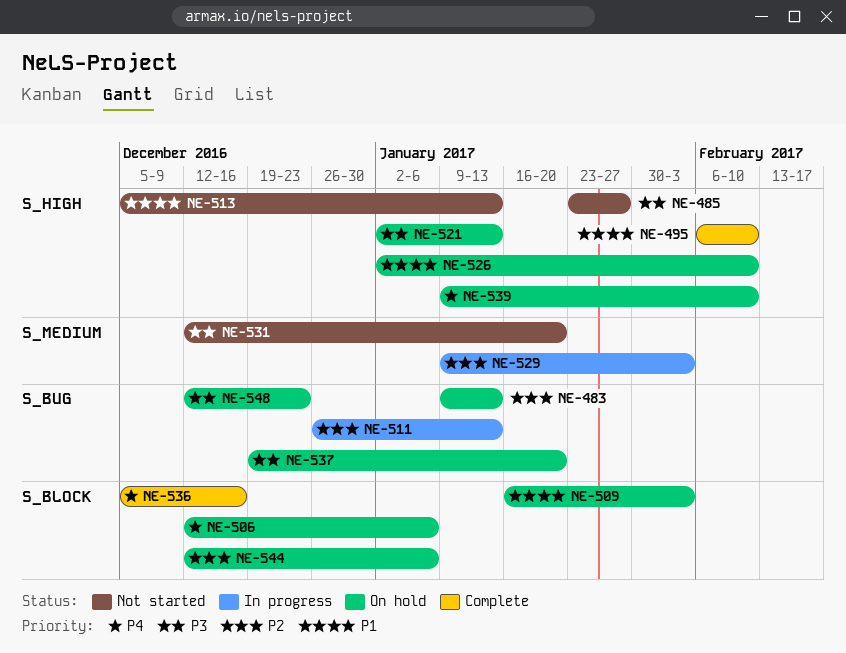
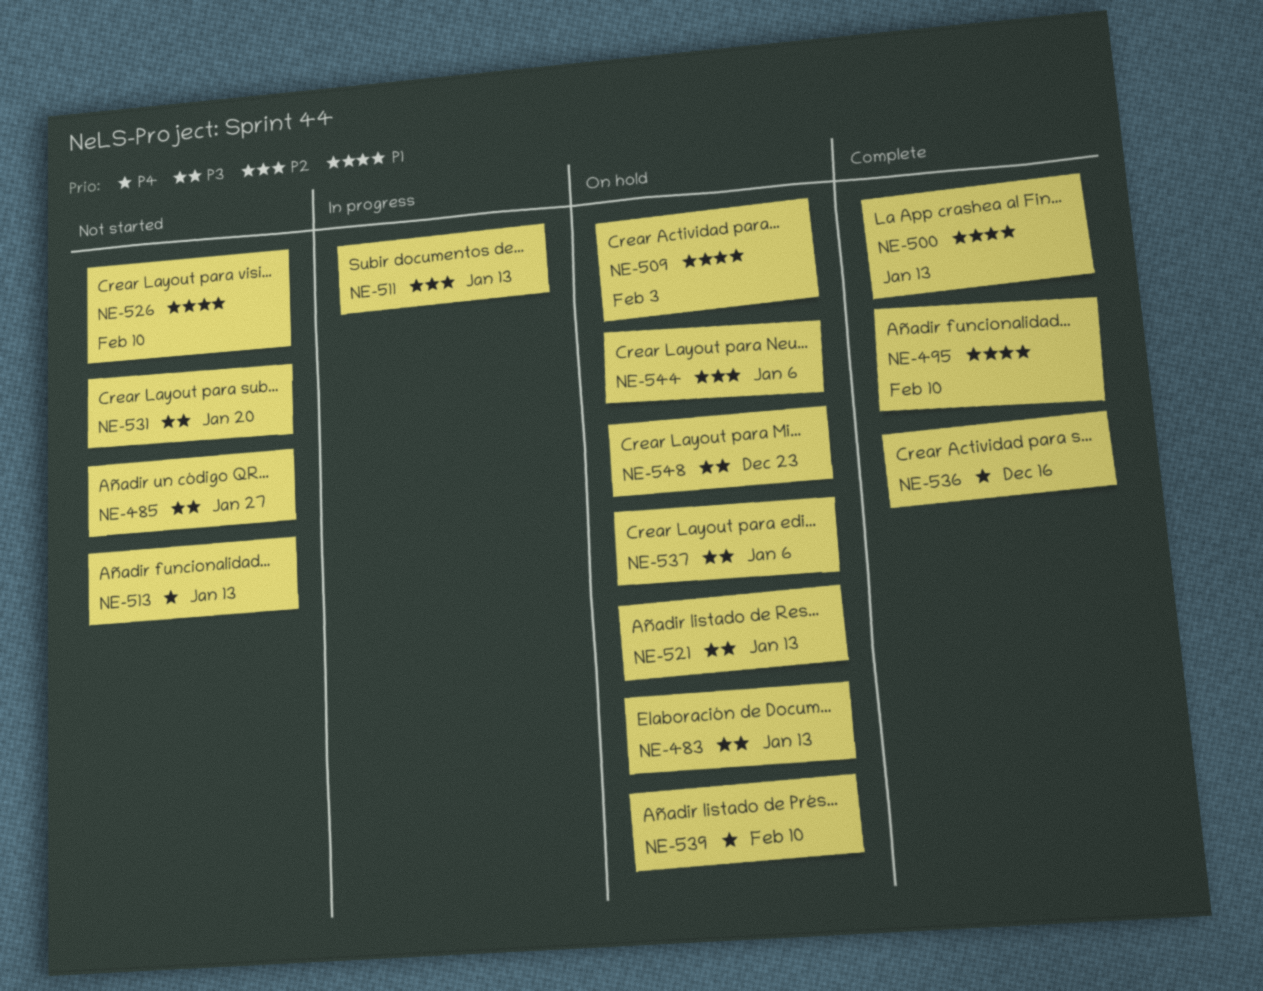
NE-483, priority: P2 -> P3
NE-500: none -> present
NE-506: present -> none
NE-513, priority: P1 -> P4
NE-526, status: On hold -> Not started
NE-529: present -> none
NE-537, due: Jan 20 -> Jan 6

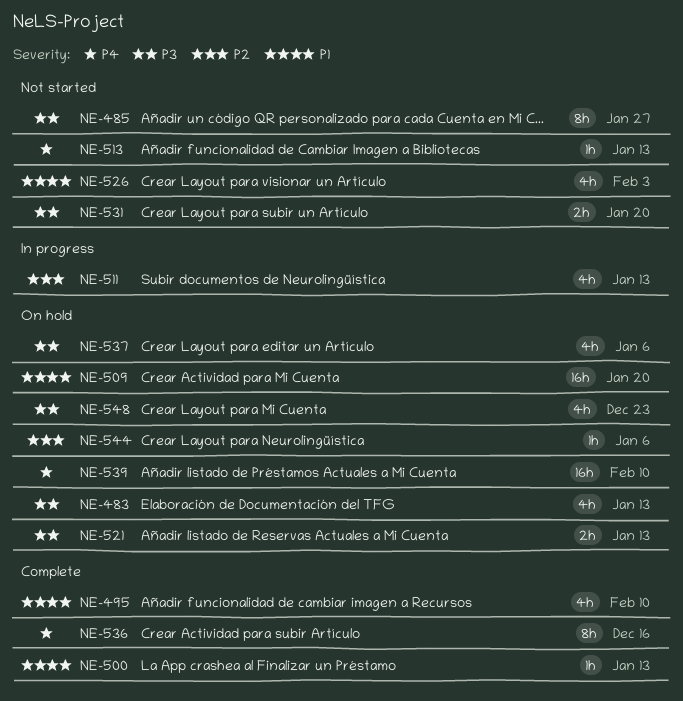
NE-509, due: Feb 3 -> Jan 20
NE-526, due: Feb 10 -> Feb 3

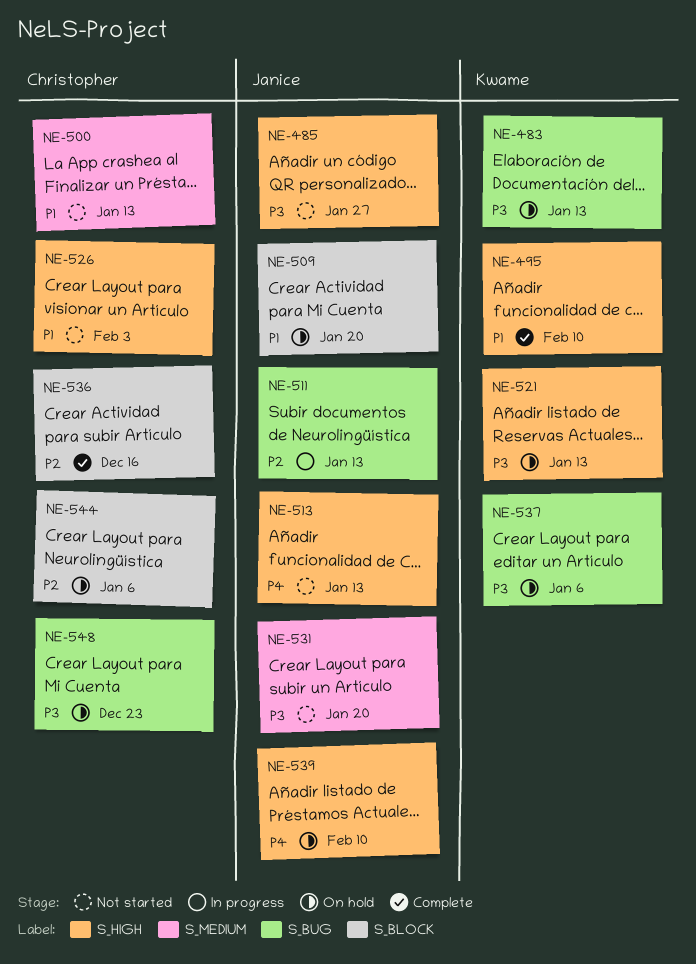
NE-500, status: Complete -> Not started
NE-536, priority: P4 -> P2

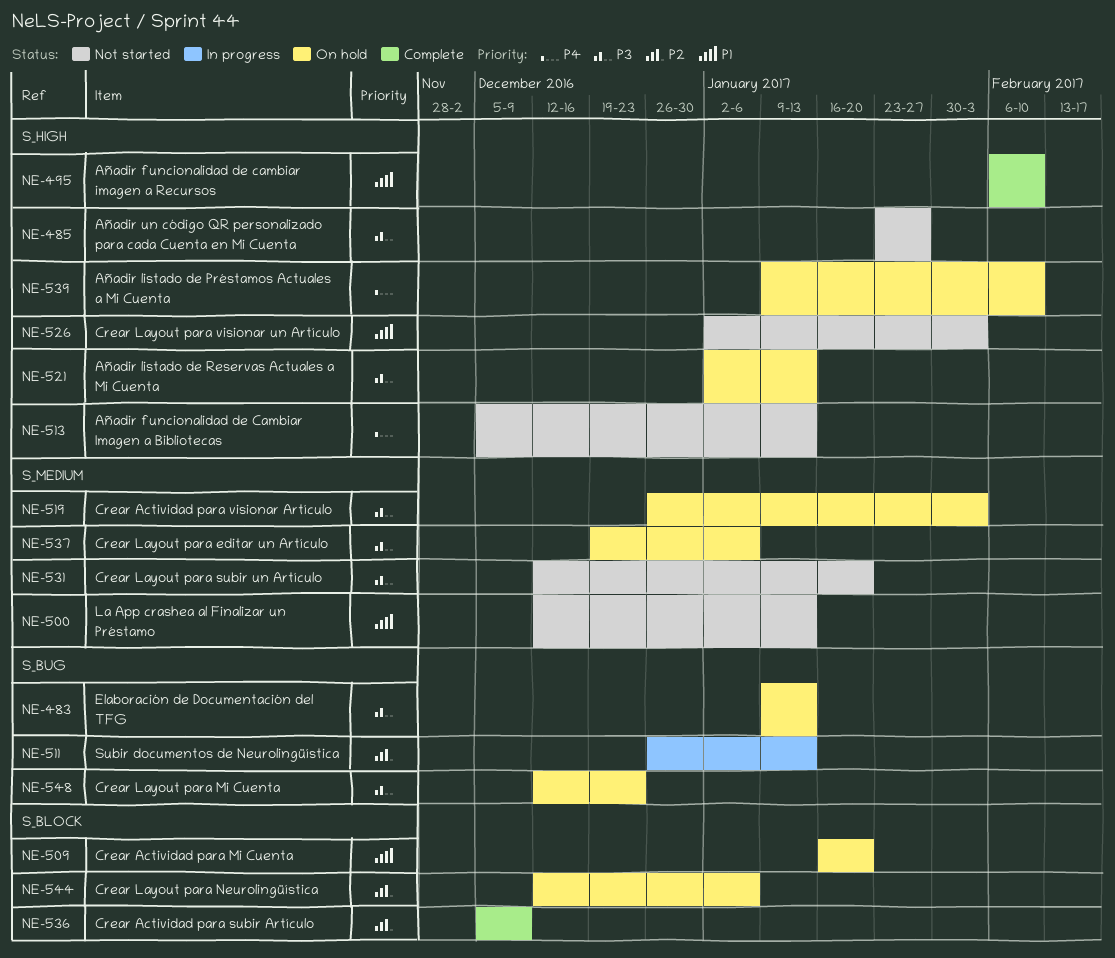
NE-519: none -> present
NE-536, due: Dec 16 -> Dec 9
NE-537, label: S_BUG -> S_MEDIUM

